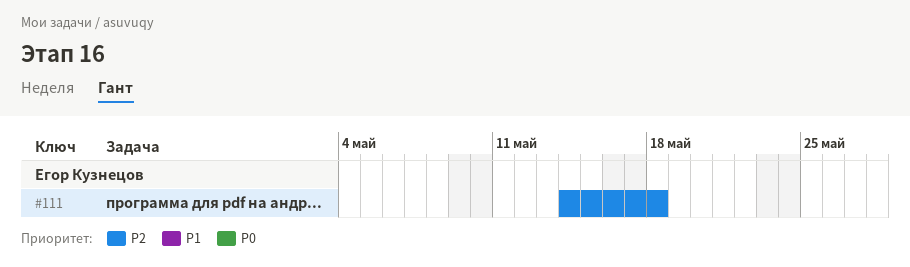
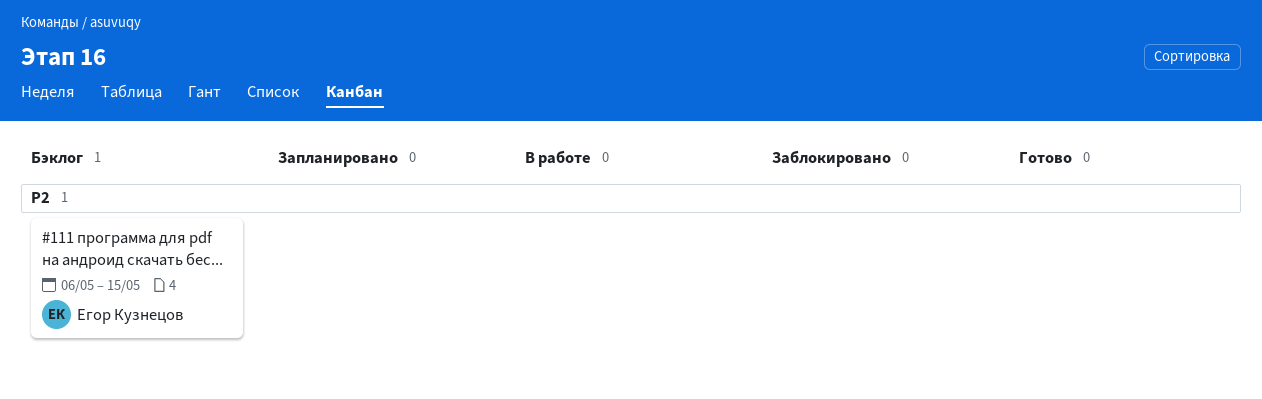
#111, start: May 14 -> May 6
#111, due: May 18 -> May 15

